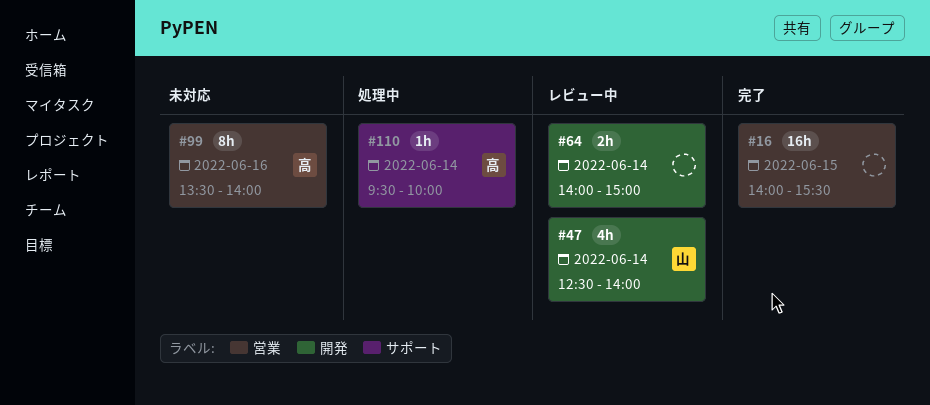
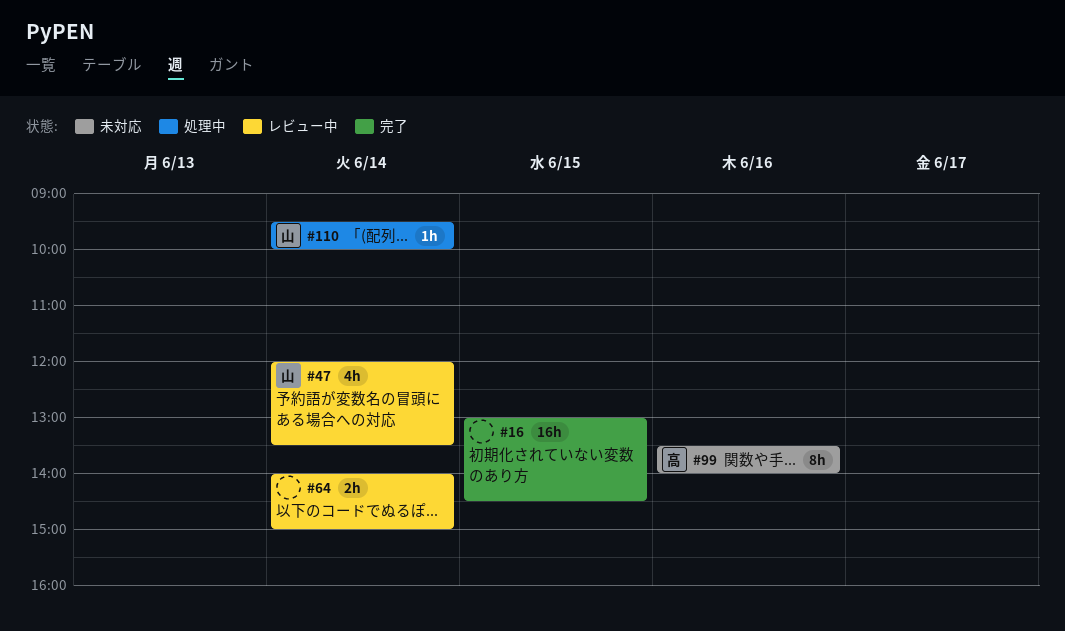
#16, begins: 14:00 -> 13:00
#16, ends: 15:30 -> 14:30
#47, begins: 12:30 -> 12:00
#47, ends: 14:00 -> 13:30
#110, owner: 高 -> 山

